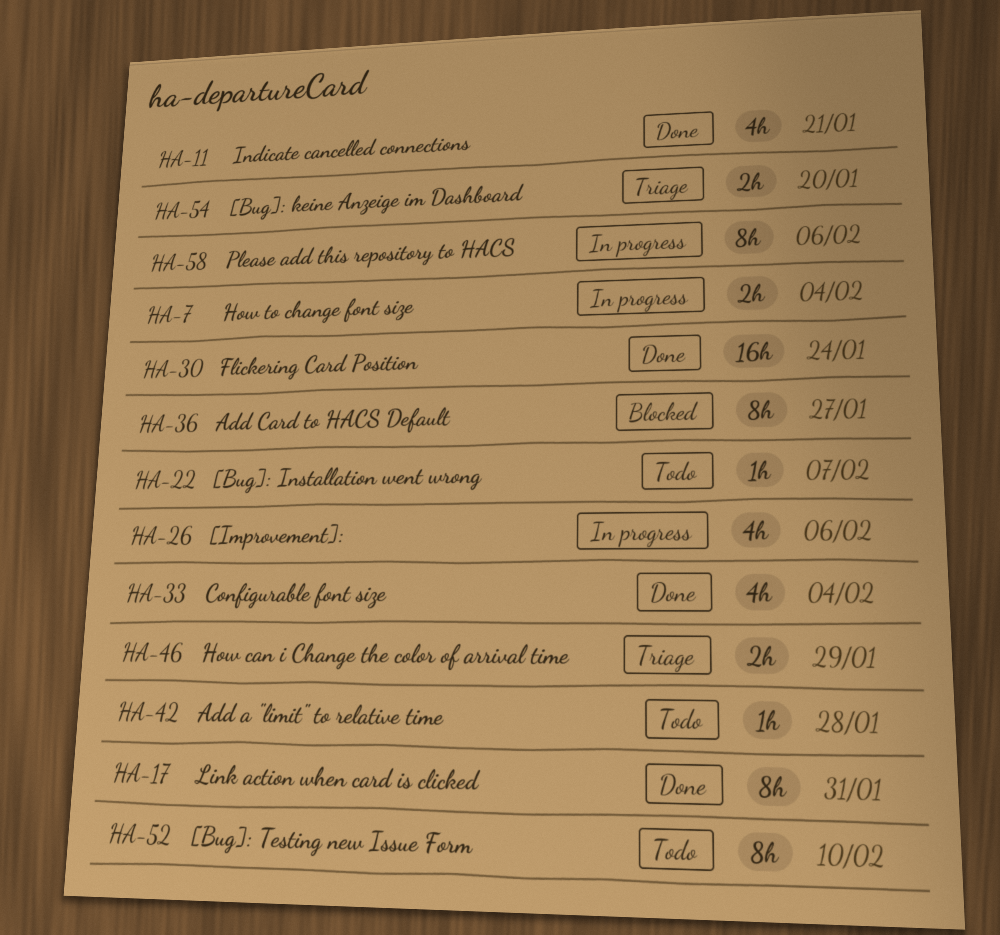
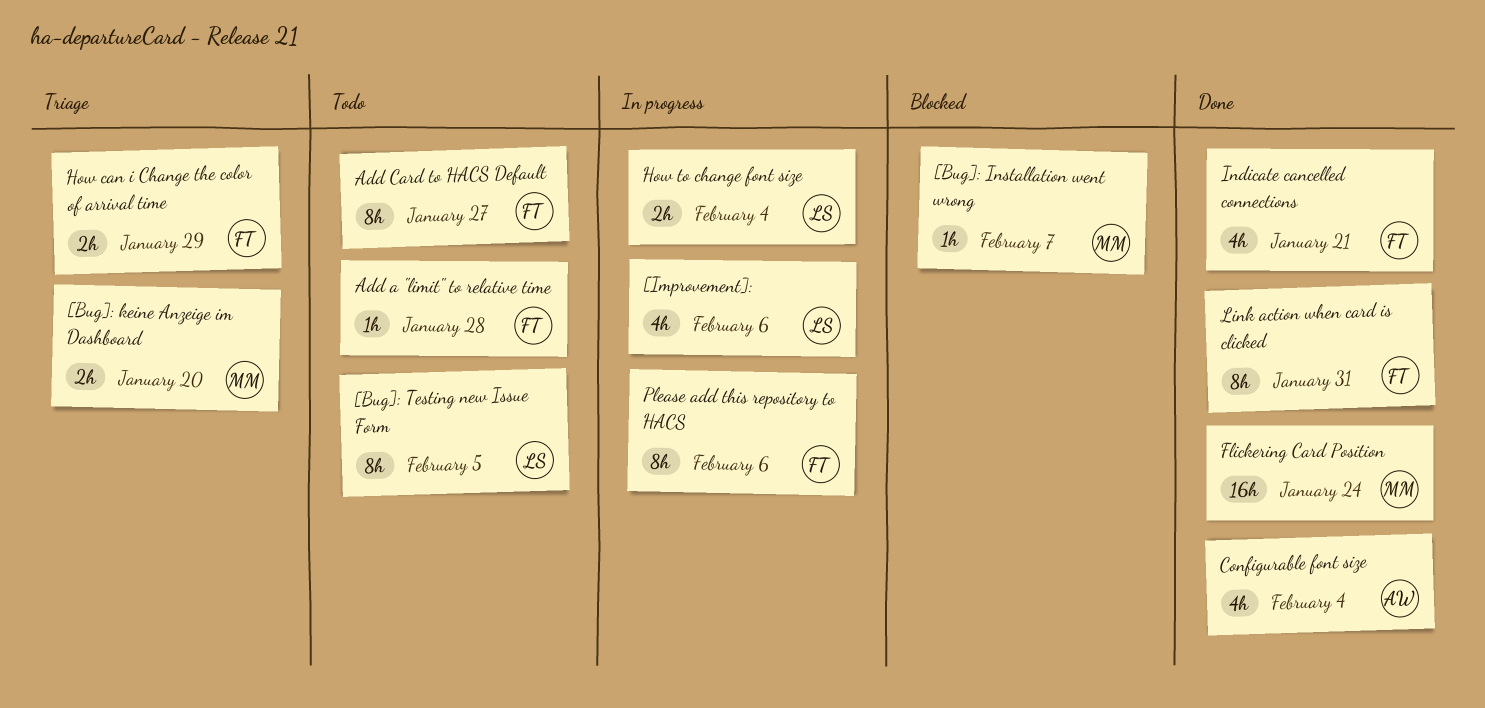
[Bug]: Installation went wrong, status: Todo -> Blocked
[Bug]: Testing new Issue Form, due: Feb 10 -> Feb 5
Add Card to HACS Default, status: Blocked -> Todo

